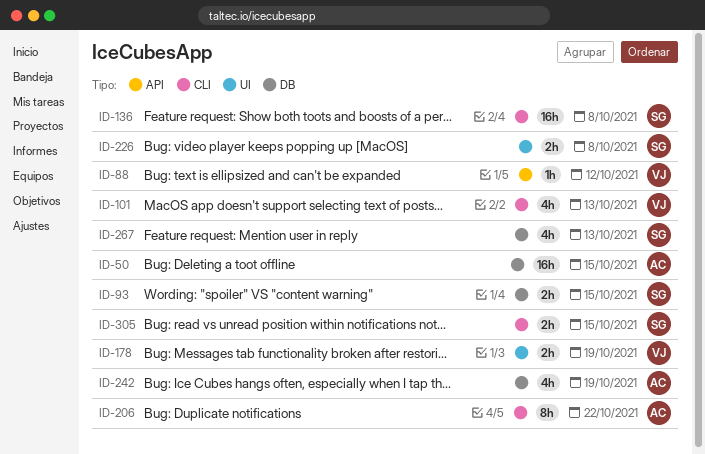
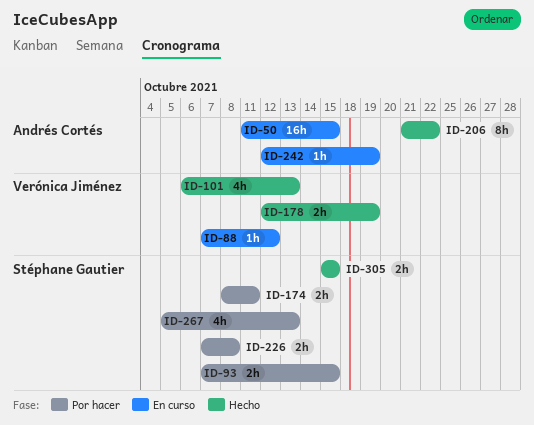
ID-136: present -> none
ID-174: none -> present
ID-242, estimate: 4h -> 1h

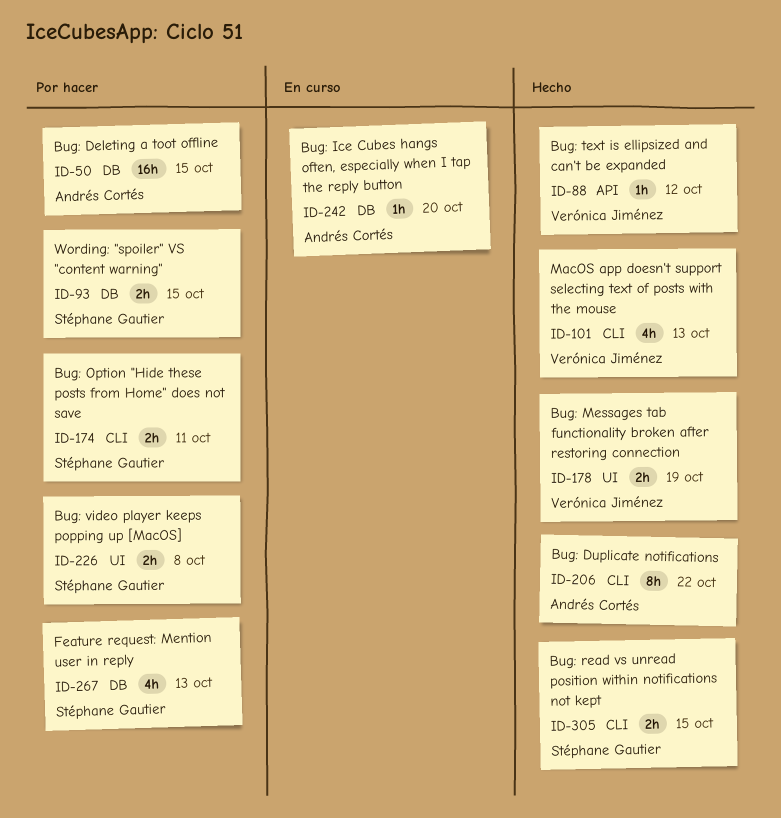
ID-50, status: En curso -> Por hacer
ID-88, status: En curso -> Hecho
ID-242, due: Oct 19 -> Oct 20

